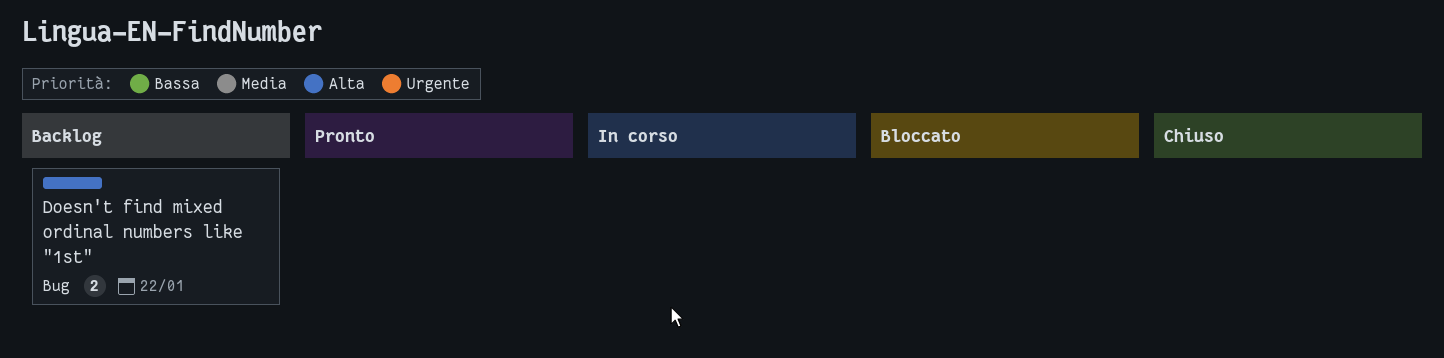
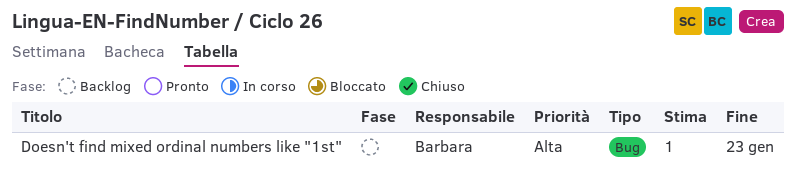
Doesn't find mixed ordinal numbers like "1st", estimate: 2 -> 1
Doesn't find mixed ordinal numbers like "1st", due: Jan 22 -> Jan 23

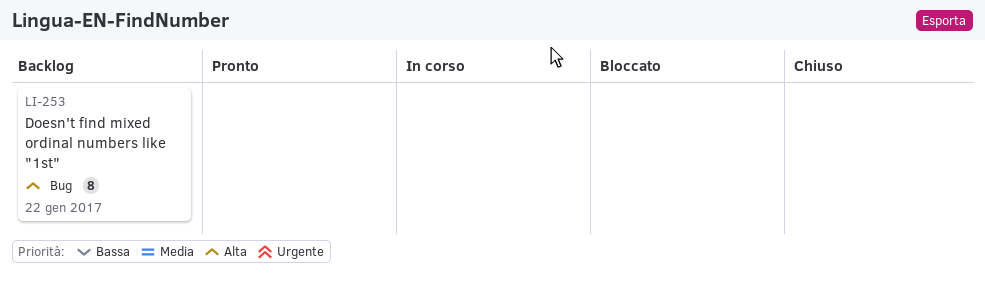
Doesn't find mixed ordinal numbers like "1st", estimate: 1 -> 8
Doesn't find mixed ordinal numbers like "1st", due: Jan 23 -> Jan 22

